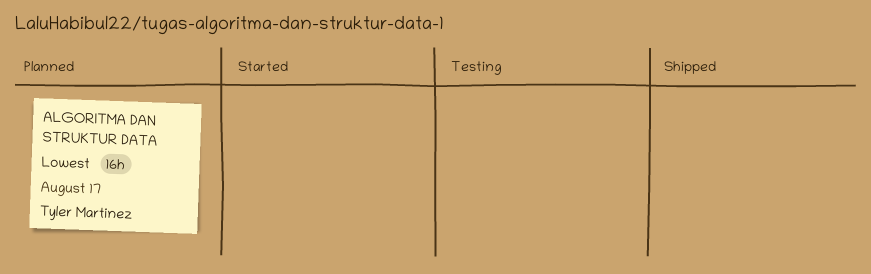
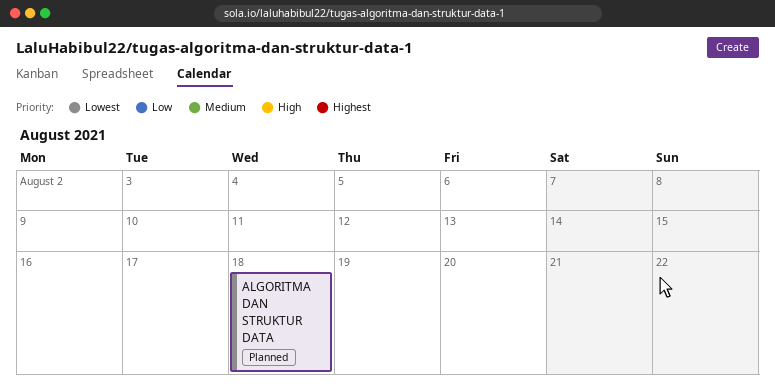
ALGORITMA DAN STRUKTUR DATA, due: Aug 17 -> Aug 18

